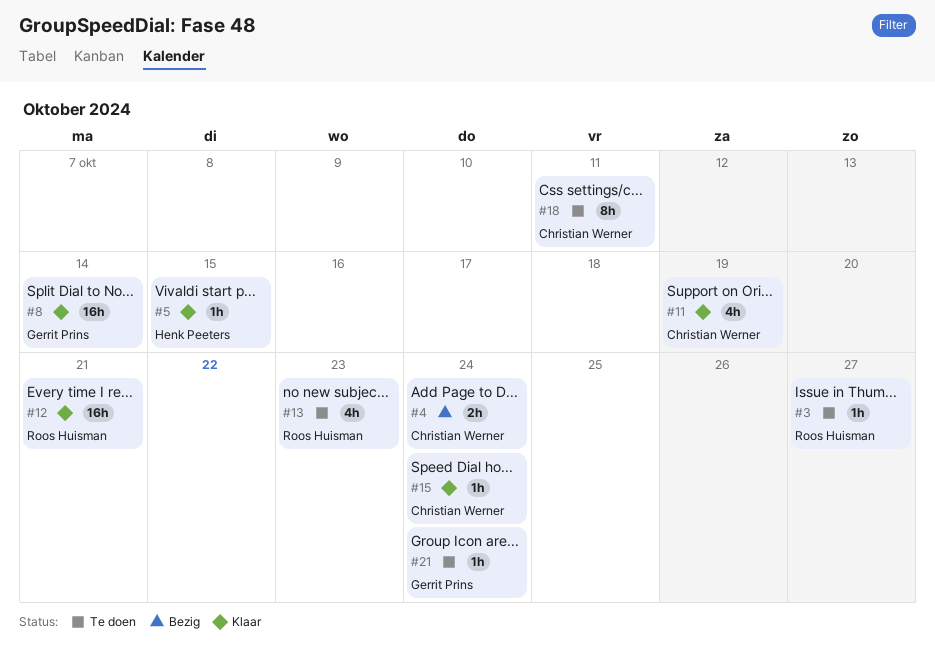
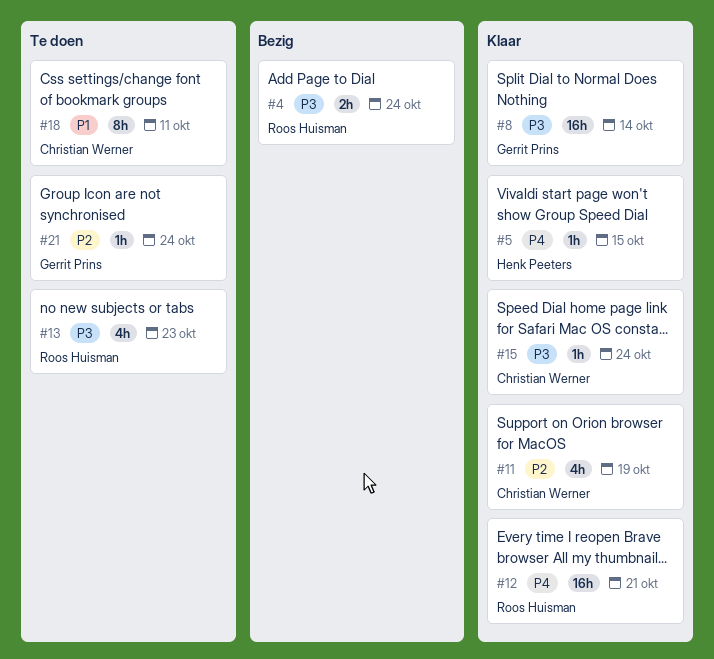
#3: present -> none
#4, owner: Christian Werner -> Roos Huisman

